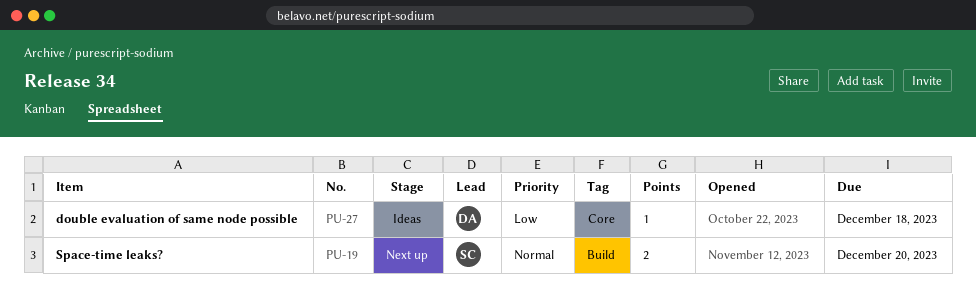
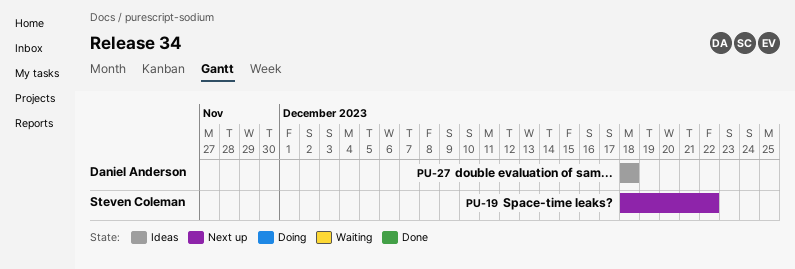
PU-19, due: Dec 20 -> Dec 22

